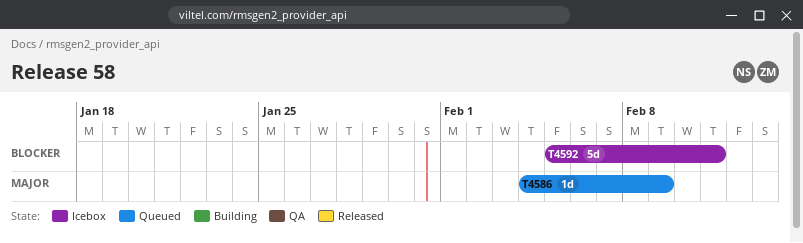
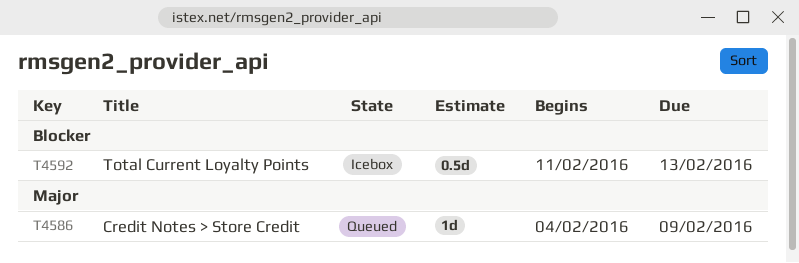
T4592, estimate: 5d -> 0.5d
T4592, start: Feb 5 -> Feb 11
T4592, due: Feb 11 -> Feb 13

